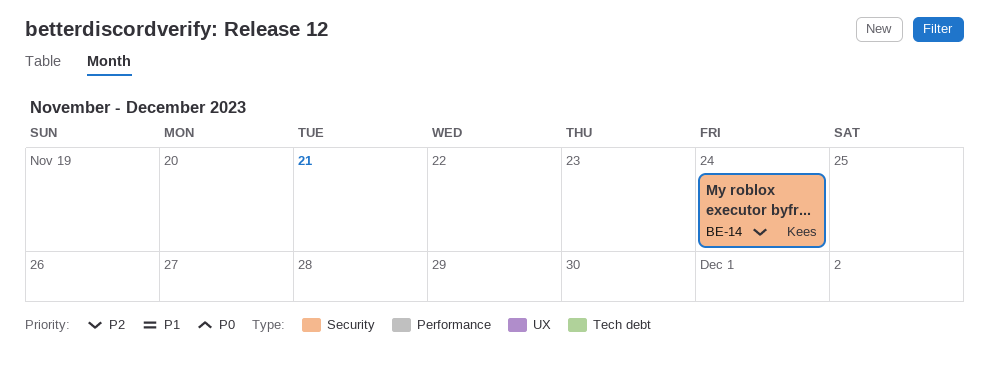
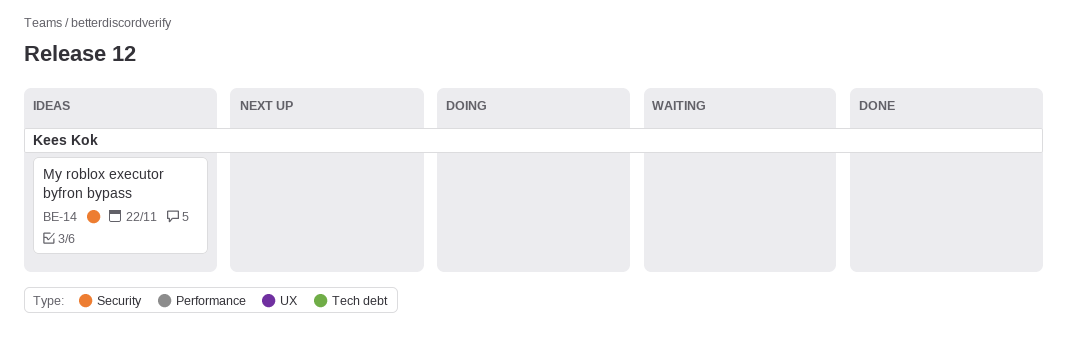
BE-14, due: Nov 24 -> Nov 22

